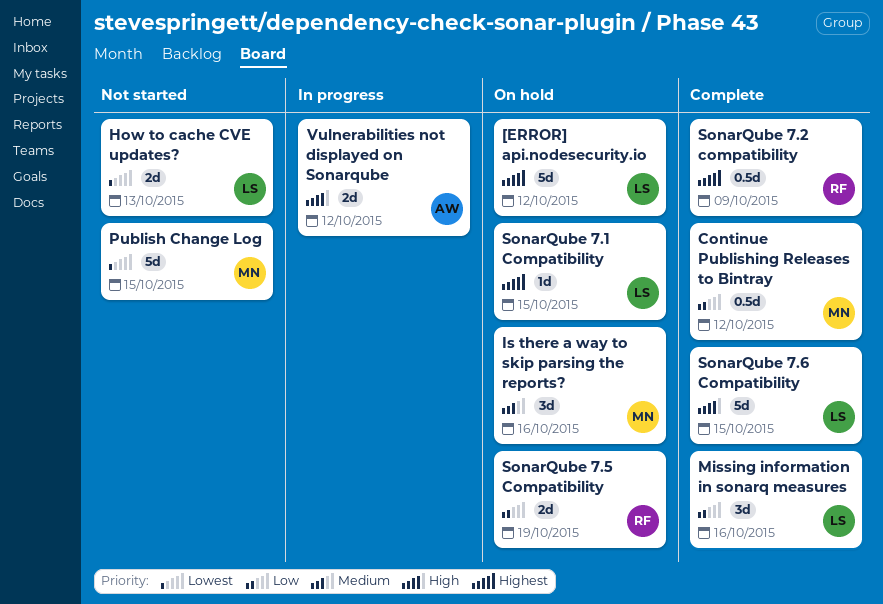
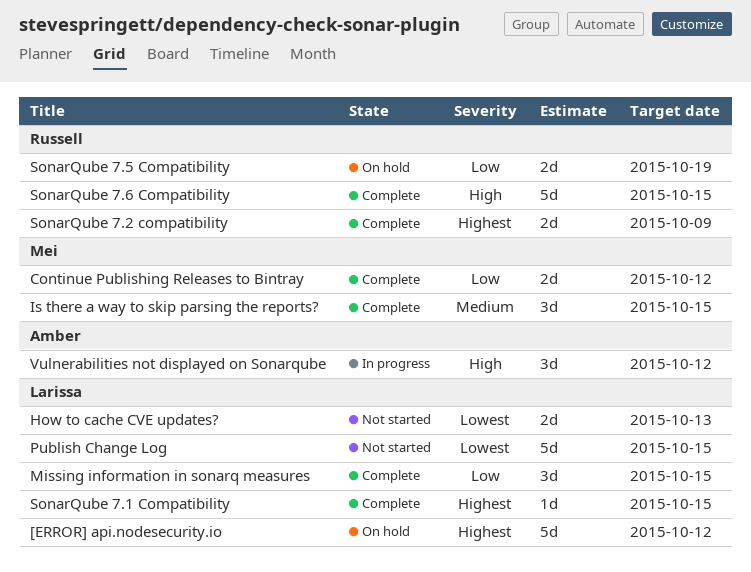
Continue Publishing Releases to Bintray, estimate: 0.5d -> 2d
Is there a way to skip parsing the reports?, status: On hold -> Complete
Is there a way to skip parsing the reports?, due: Oct 16 -> Oct 15
Missing information in sonarq measures, due: Oct 16 -> Oct 15
Publish Change Log, owner: Mei -> Larissa
SonarQube 7.1 Compatibility, status: On hold -> Complete
SonarQube 7.2 compatibility, estimate: 0.5d -> 2d
SonarQube 7.6 Compatibility, owner: Larissa -> Russell
Vulnerabilities not displayed on Sonarqube, estimate: 2d -> 3d

